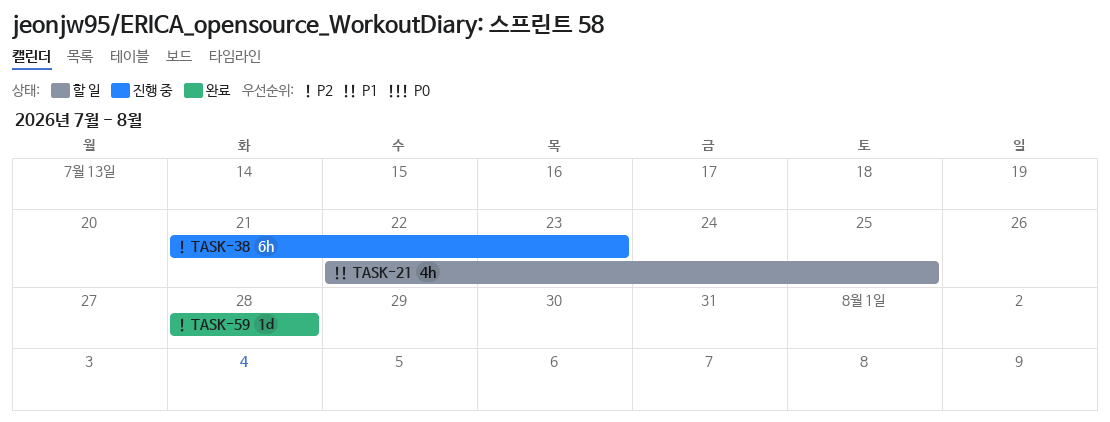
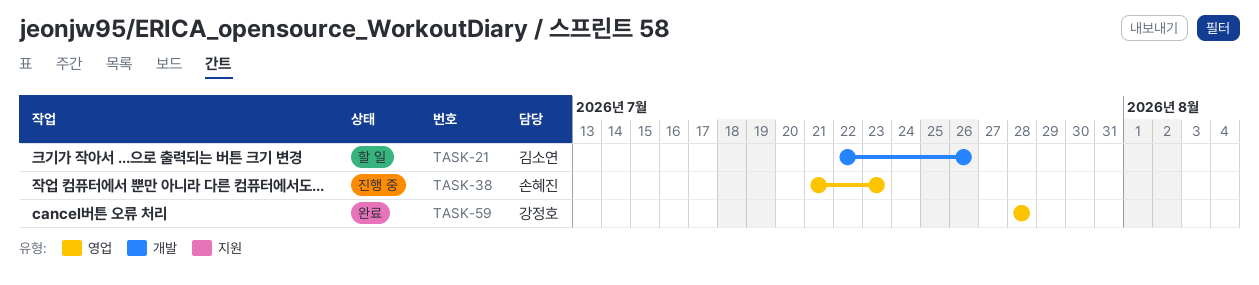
TASK-21, due: Jul 25 -> Jul 26

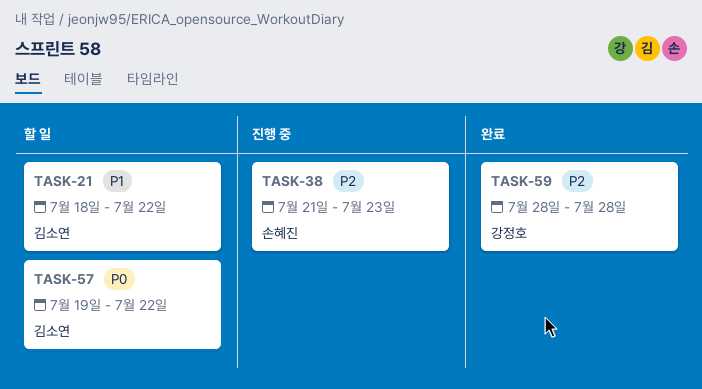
TASK-21, start: Jul 22 -> Jul 18
TASK-21, due: Jul 26 -> Jul 22
TASK-57: none -> present

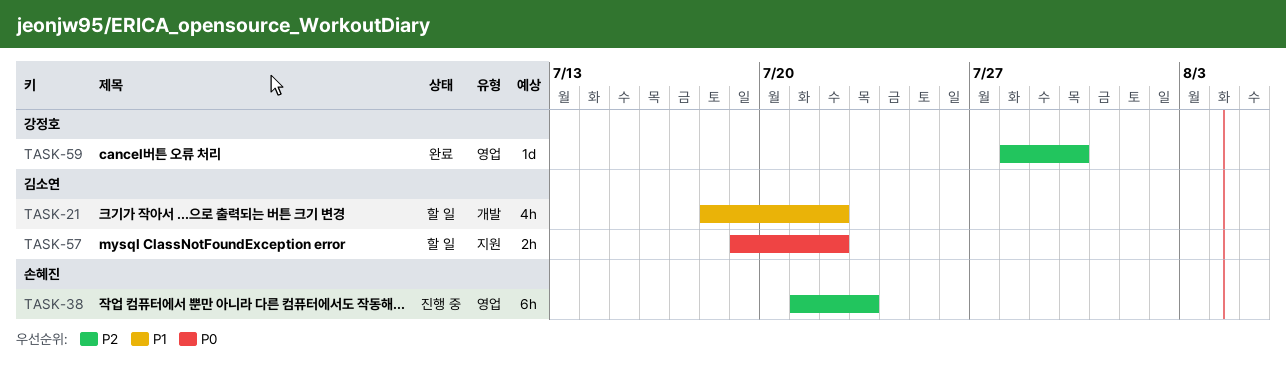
TASK-59, due: Jul 28 -> Jul 30

